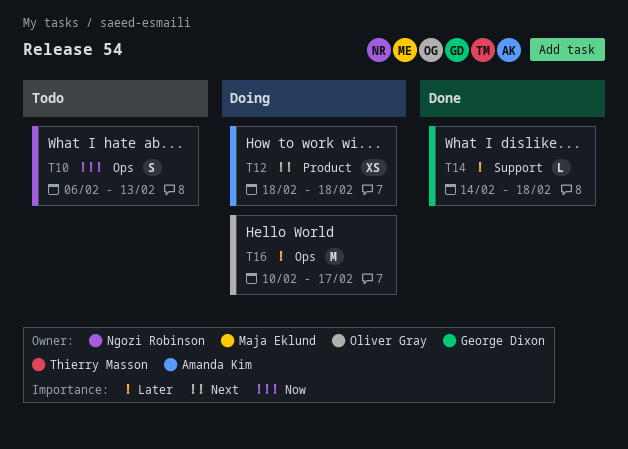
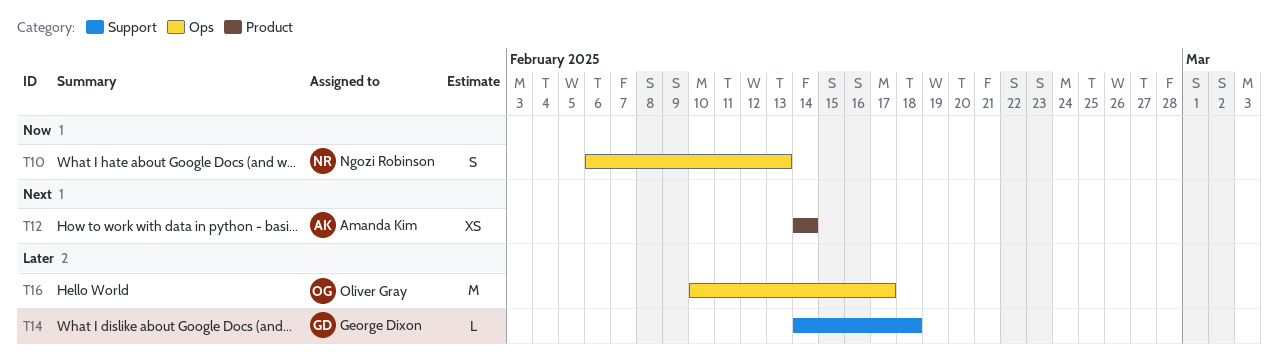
T12, start: Feb 18 -> Feb 14
T12, due: Feb 18 -> Feb 14

